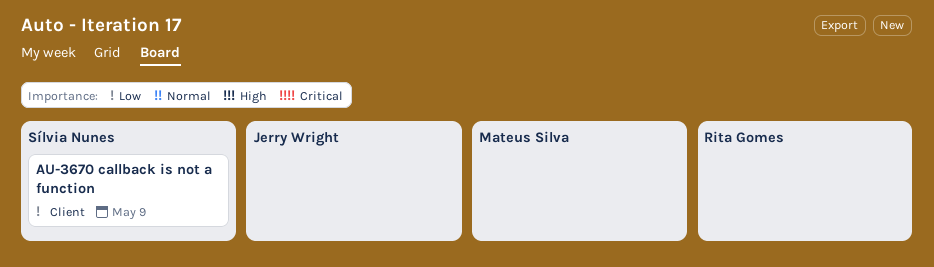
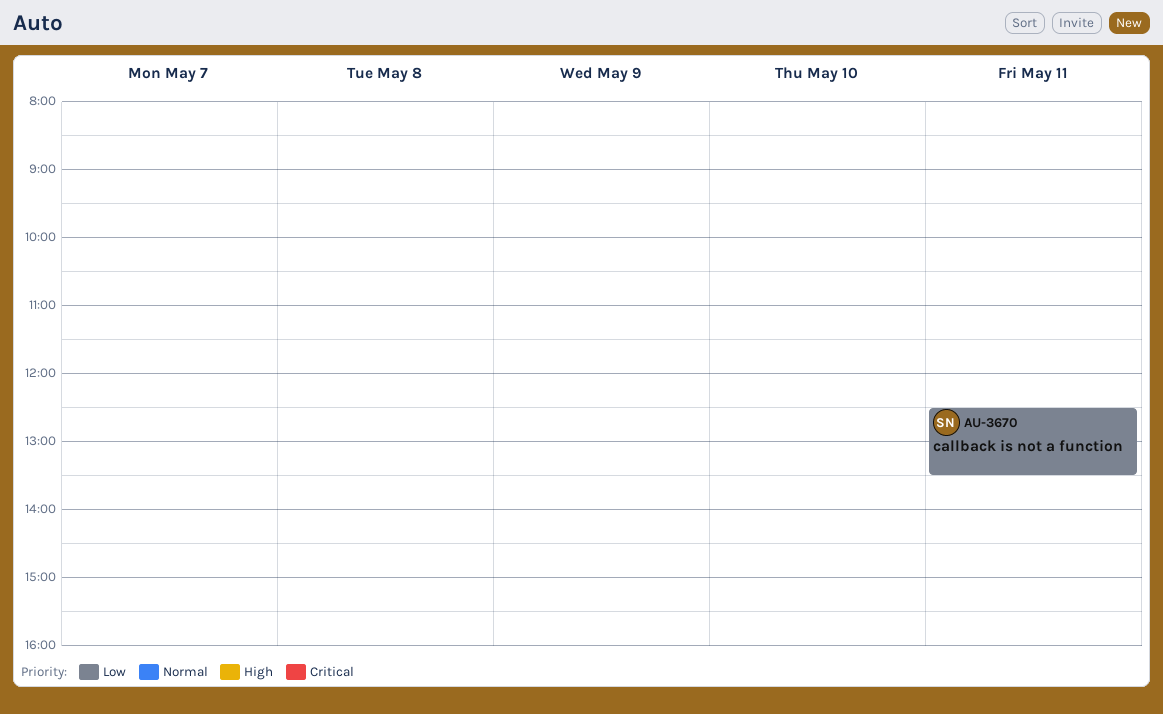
AU-3670, day: May 9 -> May 11

